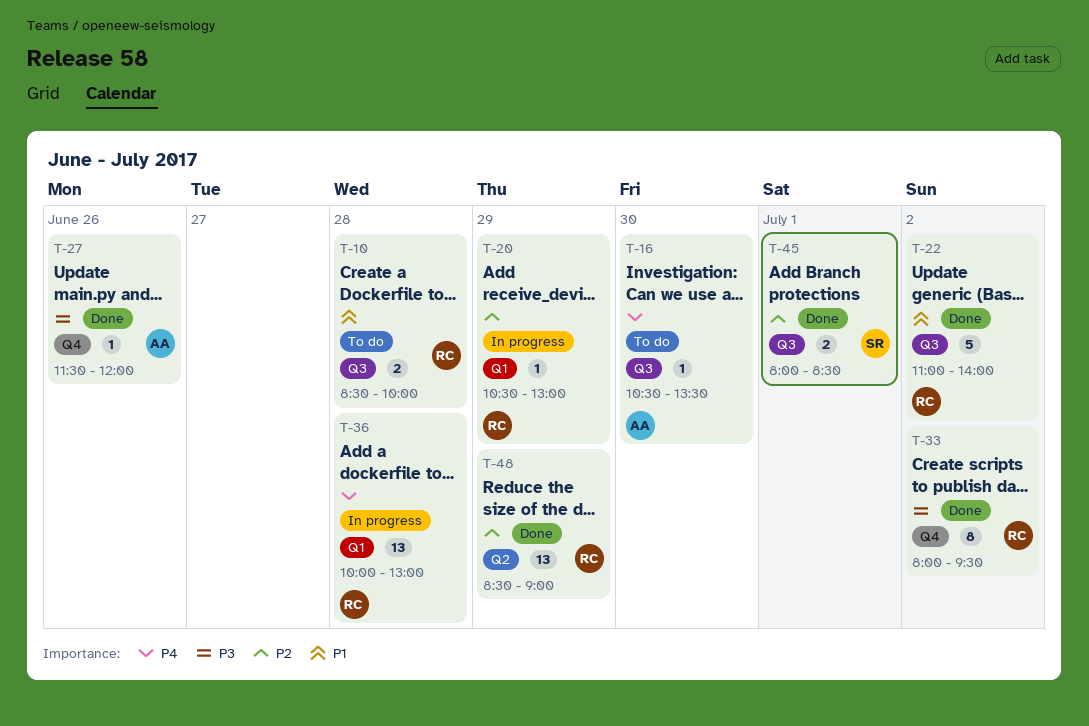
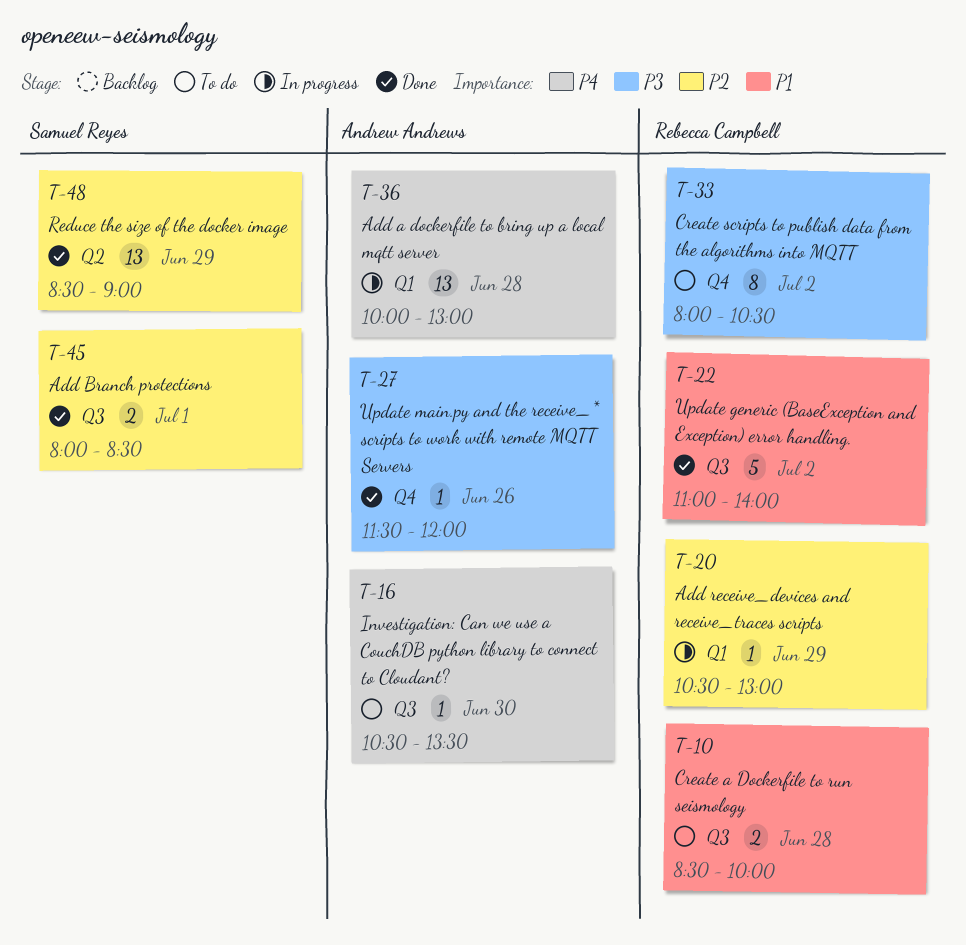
T-33, status: Done -> To do
T-33, ends: 09:30 -> 10:30
T-36, owner: Rebecca Campbell -> Andrew Andrews
T-48, owner: Rebecca Campbell -> Samuel Reyes

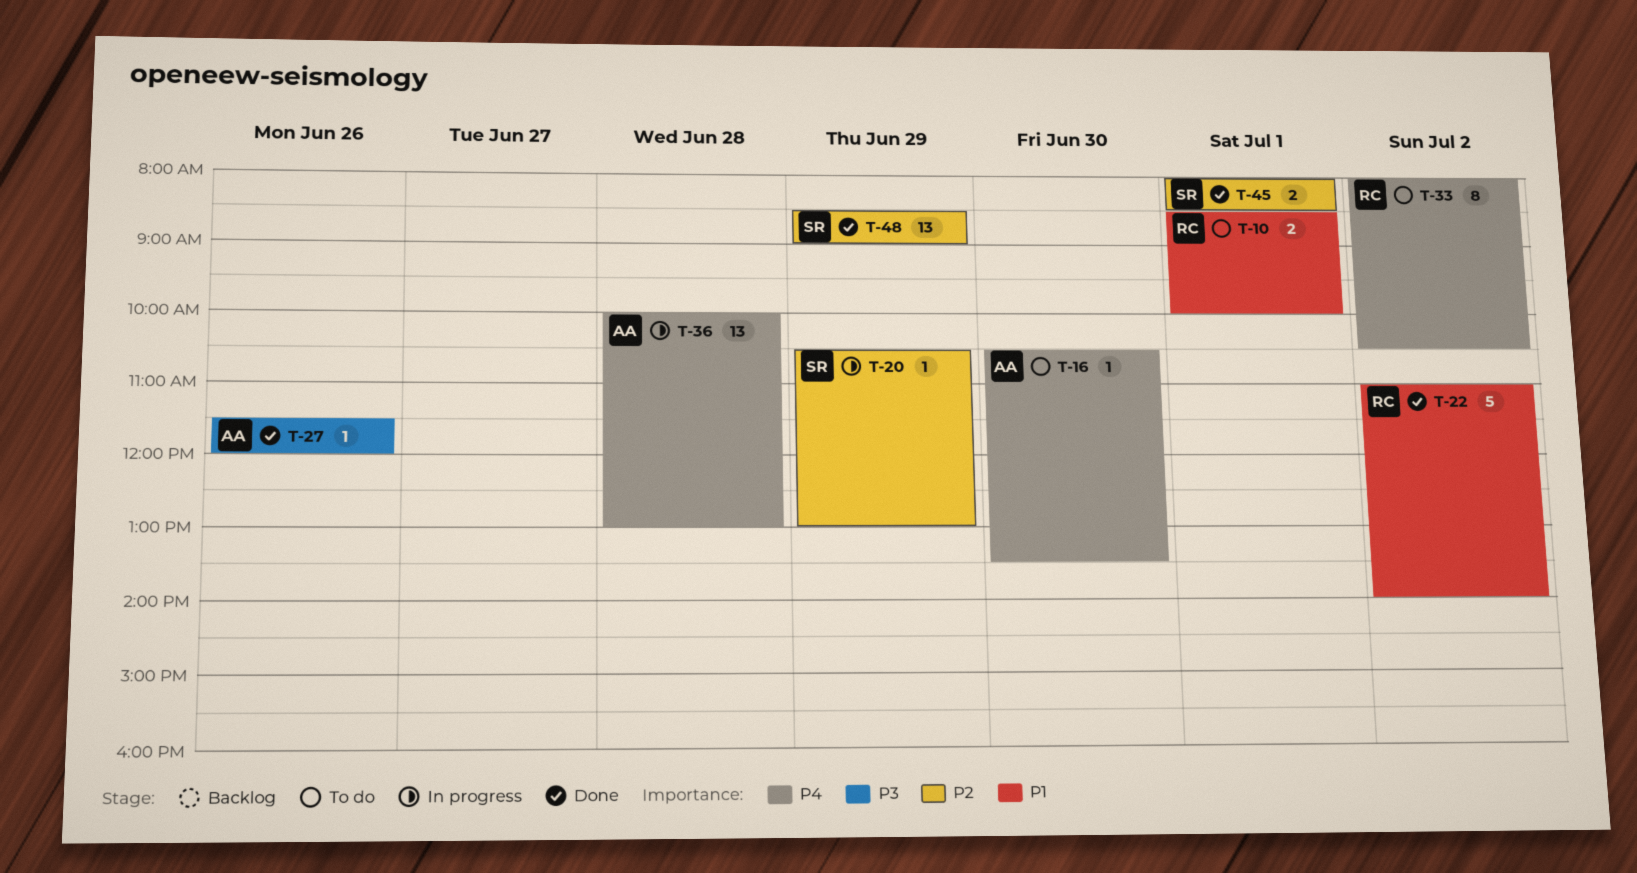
T-10, day: Jun 28 -> Jul 1
T-20, owner: Rebecca Campbell -> Samuel Reyes
T-33, priority: P3 -> P4

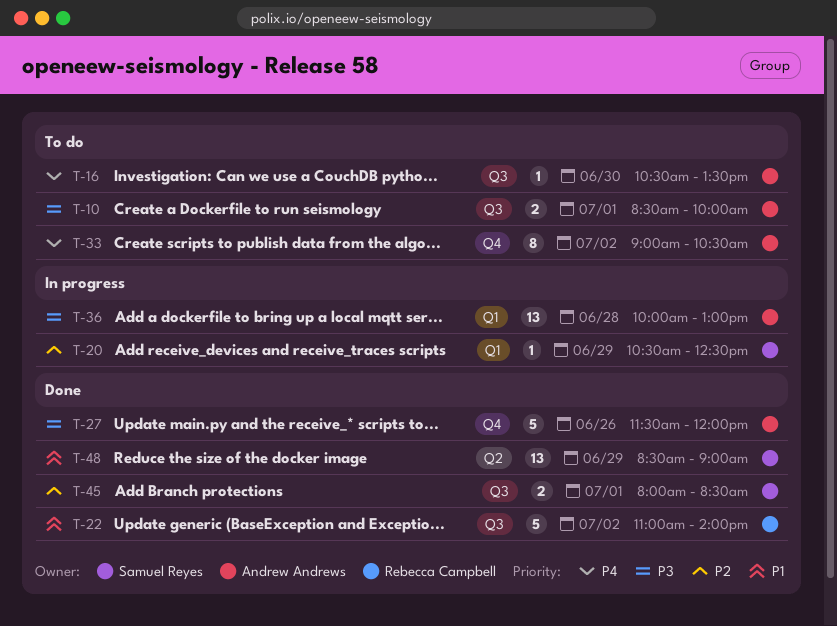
T-10, owner: Rebecca Campbell -> Andrew Andrews
T-10, priority: P1 -> P3
T-20, ends: 13:00 -> 12:30
T-27, estimate: 1 -> 5
T-33, owner: Rebecca Campbell -> Andrew Andrews
T-33, begins: 08:00 -> 09:00
T-36, priority: P4 -> P3
T-48, priority: P2 -> P1

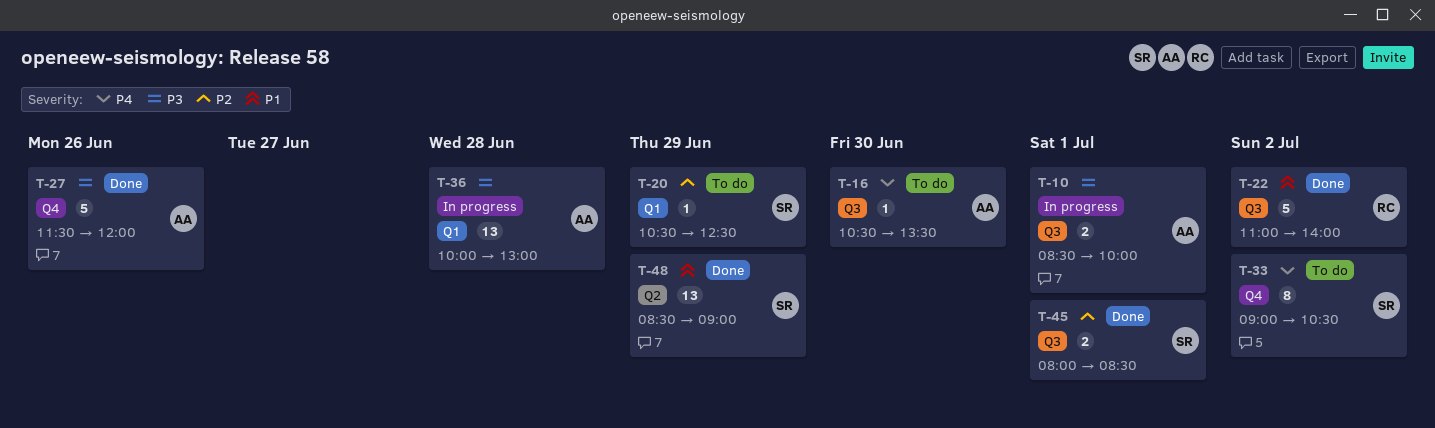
T-10, status: To do -> In progress
T-20, status: In progress -> To do
T-33, owner: Andrew Andrews -> Samuel Reyes

